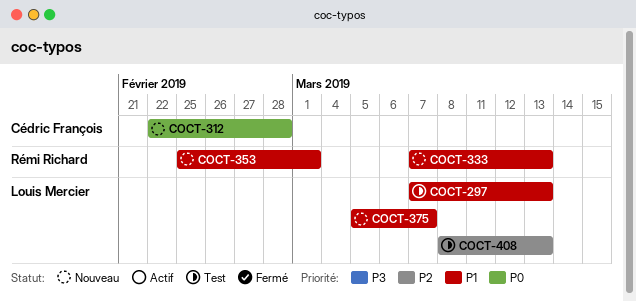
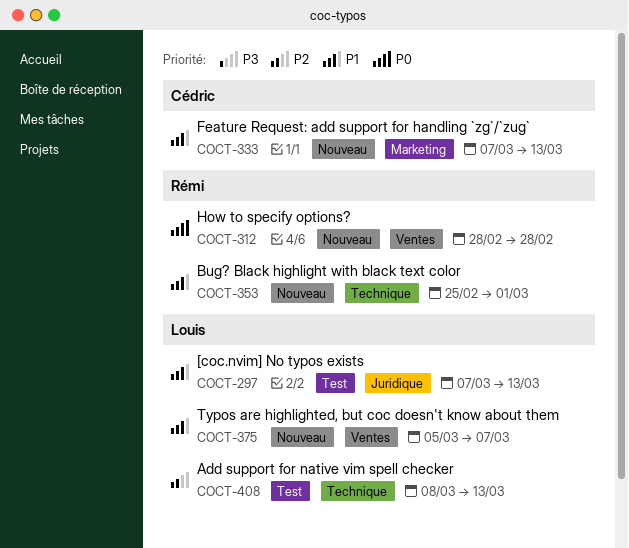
COCT-312, owner: Cédric François -> Rémi Richard
COCT-312, start: Feb 22 -> Feb 28
COCT-333, owner: Rémi Richard -> Cédric François

